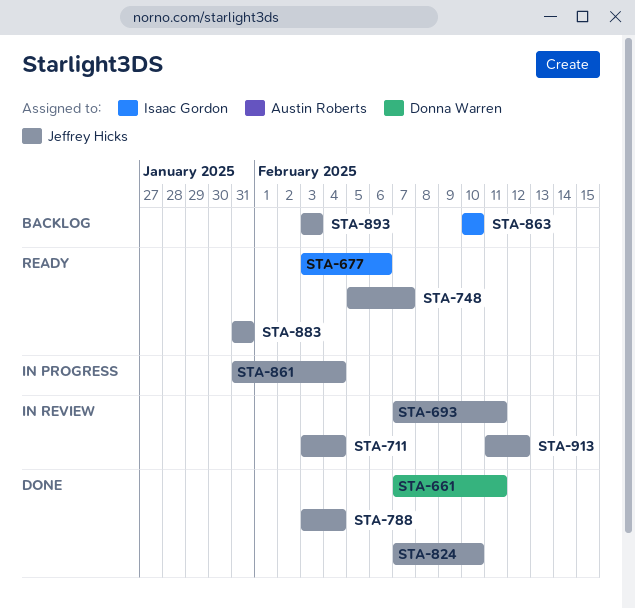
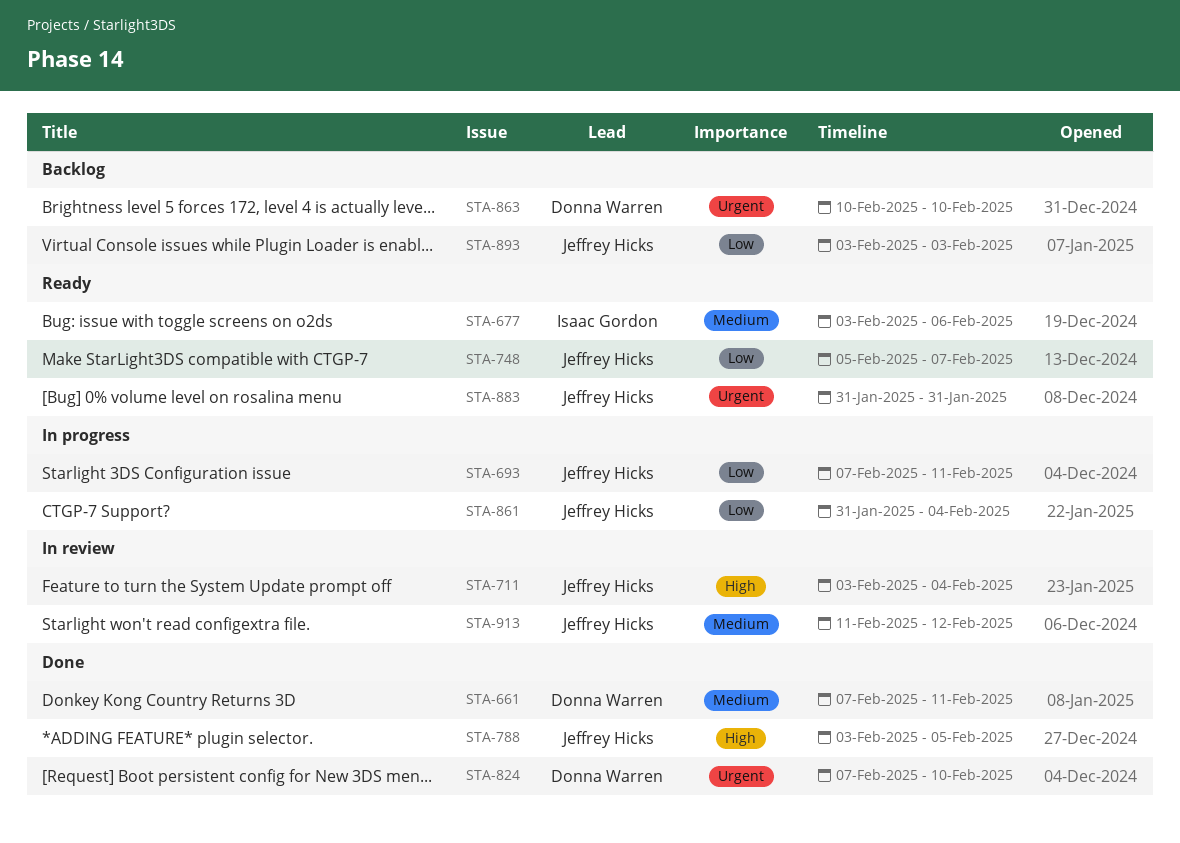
STA-693, status: In review -> In progress
STA-788, due: Feb 4 -> Feb 5
STA-824, owner: Jeffrey Hicks -> Donna Warren
STA-863, owner: Isaac Gordon -> Donna Warren

